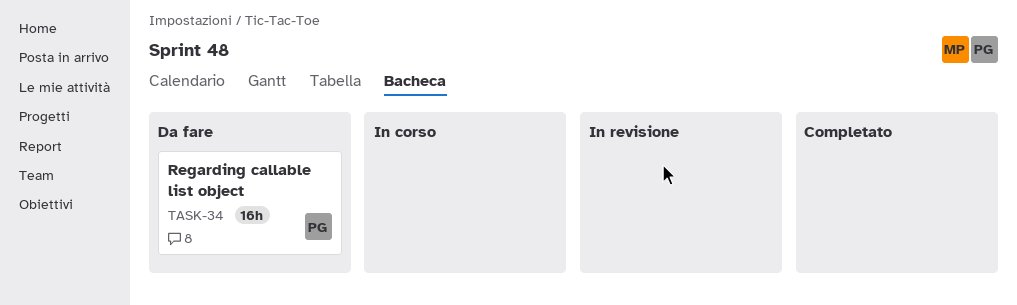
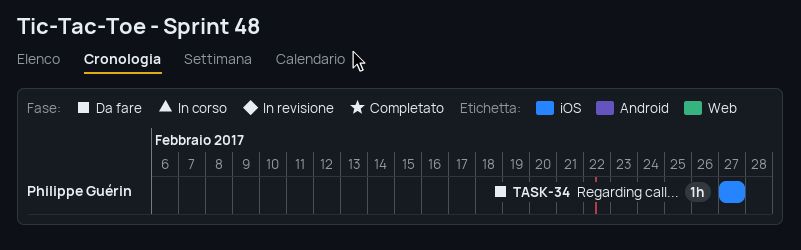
TASK-34, estimate: 16h -> 1h

